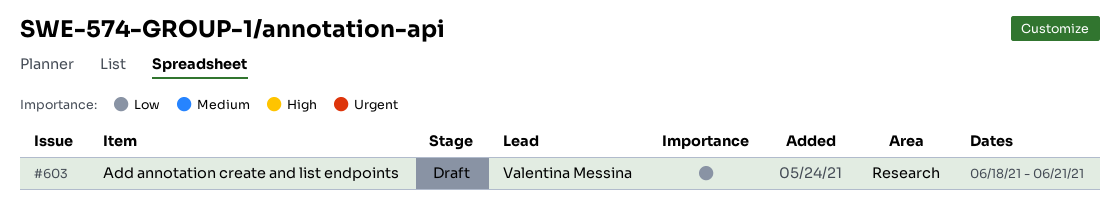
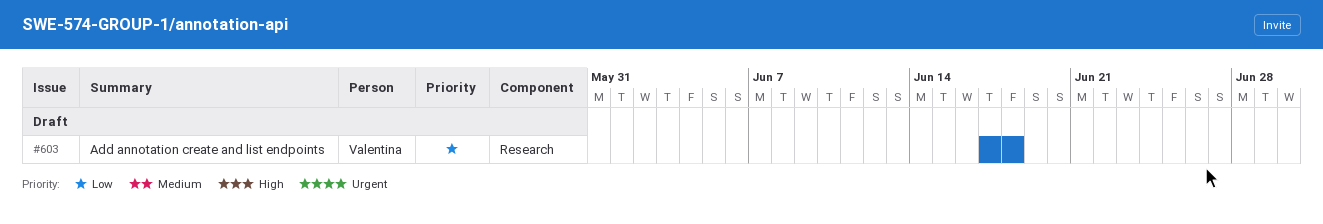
#603, start: Jun 18 -> Jun 17
#603, due: Jun 21 -> Jun 18

